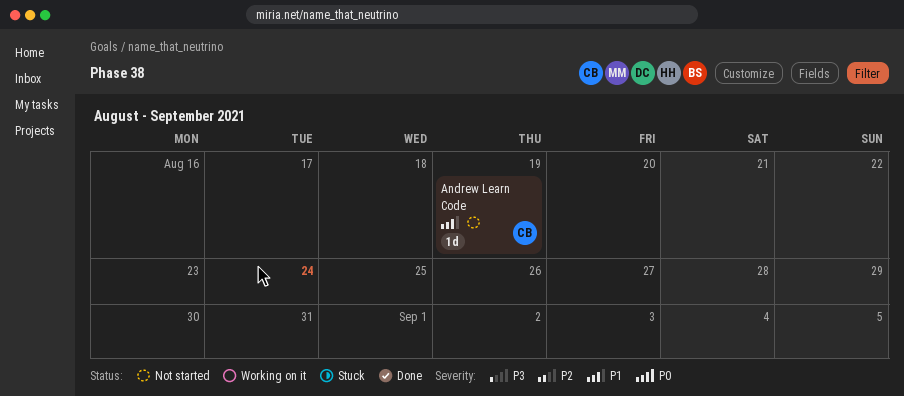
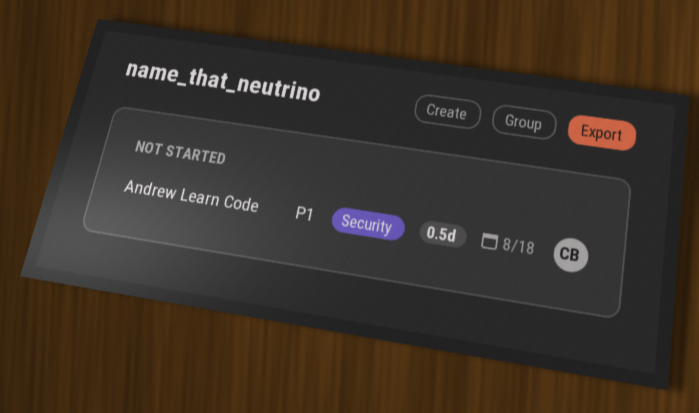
Andrew Learn Code, estimate: 1d -> 0.5d
Andrew Learn Code, due: Aug 19 -> Aug 18

